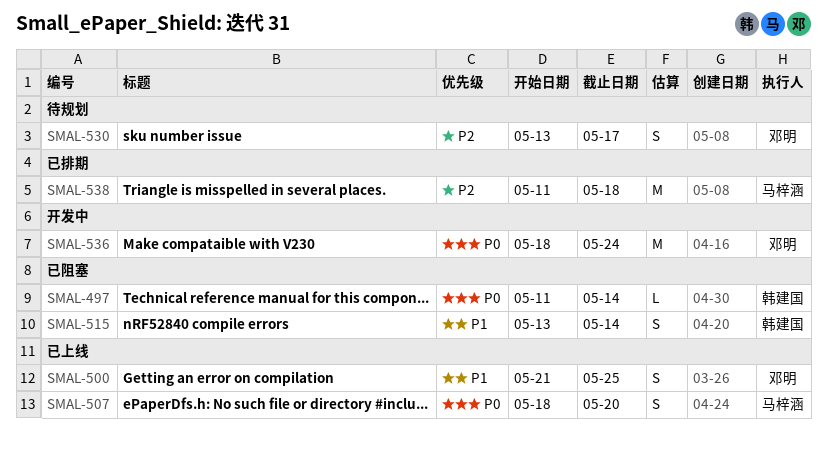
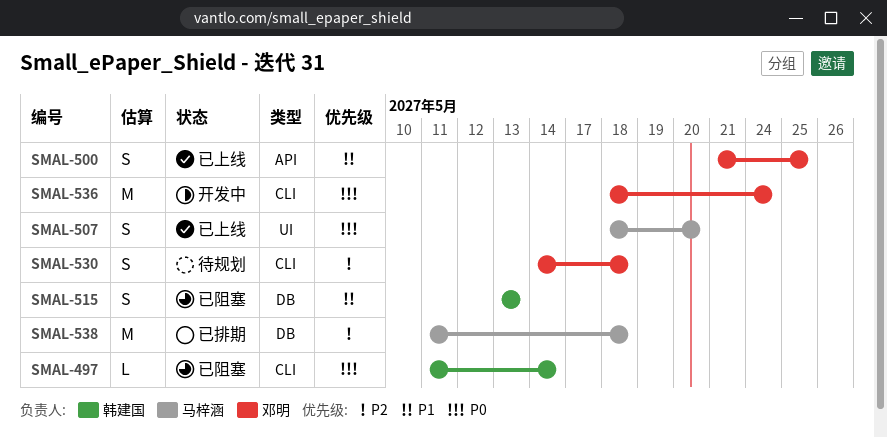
SMAL-515, due: May 14 -> May 13
SMAL-530, start: May 13 -> May 14
SMAL-530, due: May 17 -> May 18

